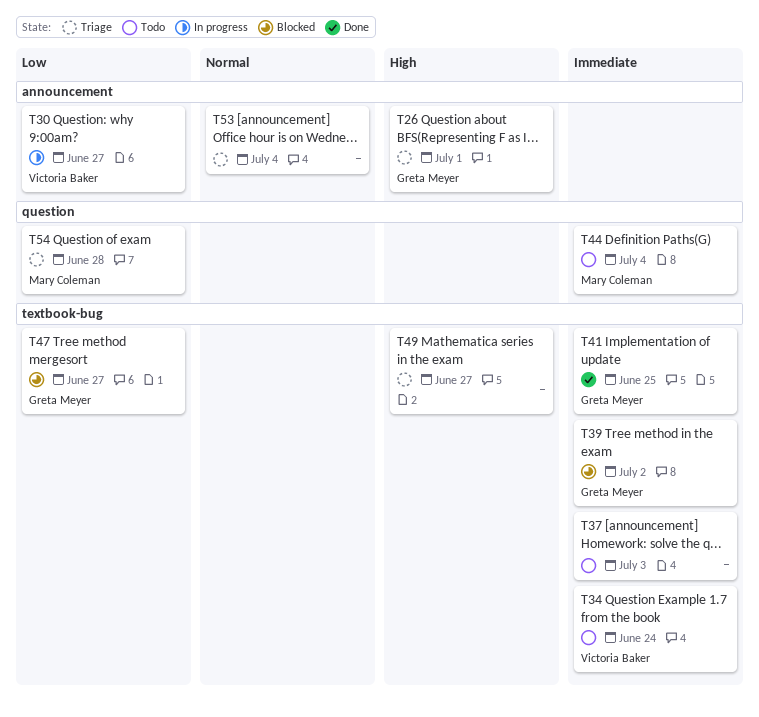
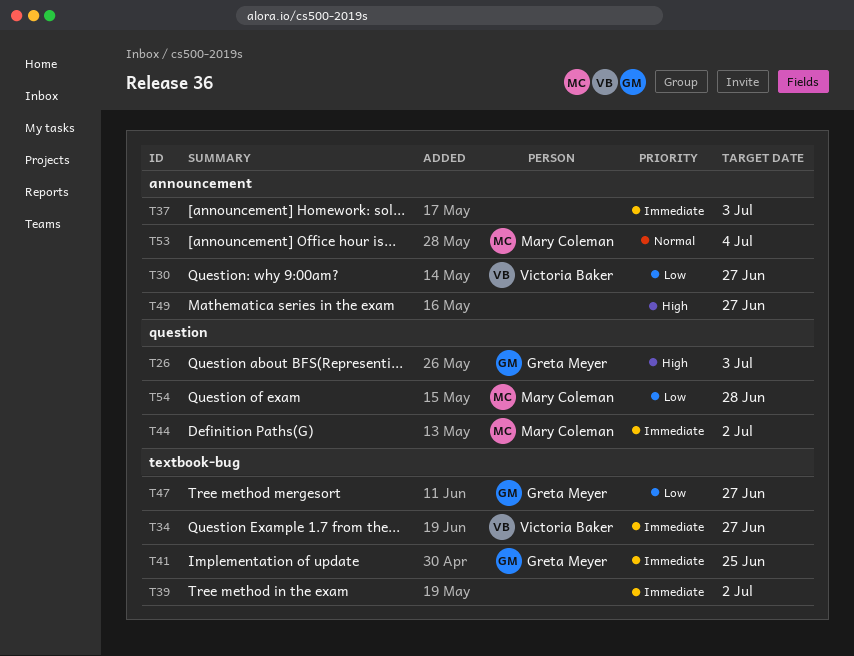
T26, label: announcement -> question
T26, due: Jul 1 -> Jul 3
T34, due: Jun 24 -> Jun 27
T37, label: textbook-bug -> announcement
T39, owner: Greta Meyer -> none
T44, due: Jul 4 -> Jul 2
T49, label: textbook-bug -> announcement
T53, owner: none -> Mary Coleman

